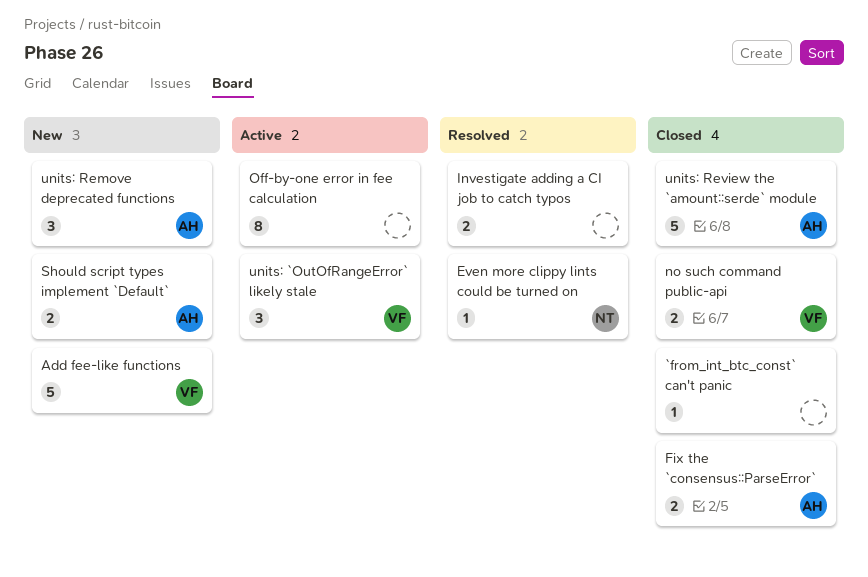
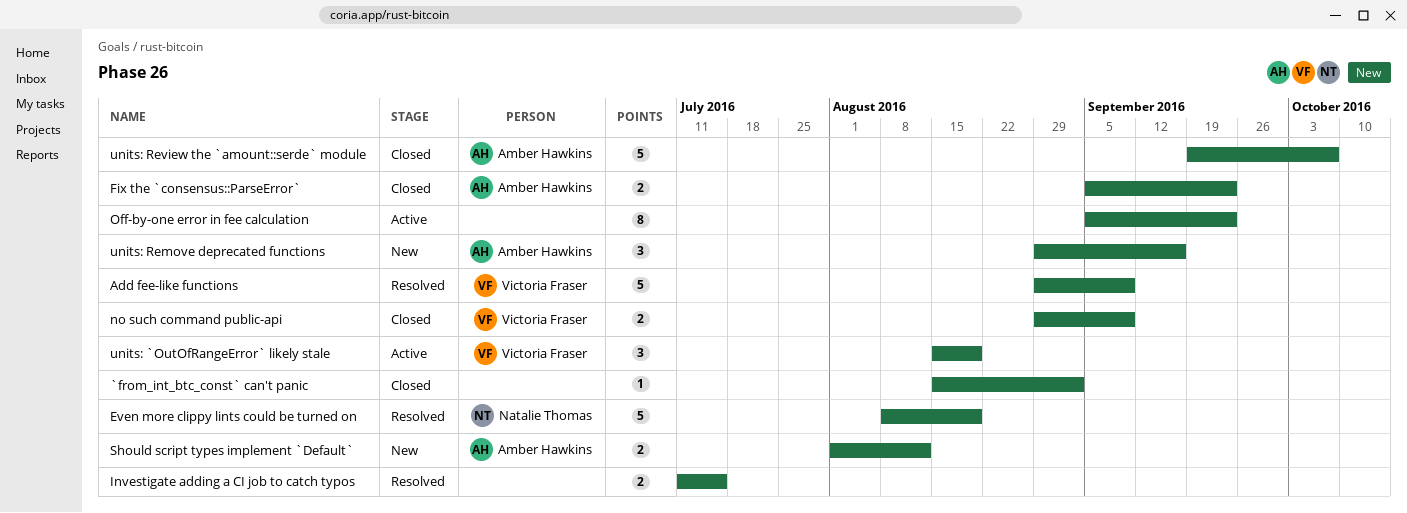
Add fee-like functions, status: New -> Resolved
Even more clippy lints could be turned on, estimate: 1 -> 5

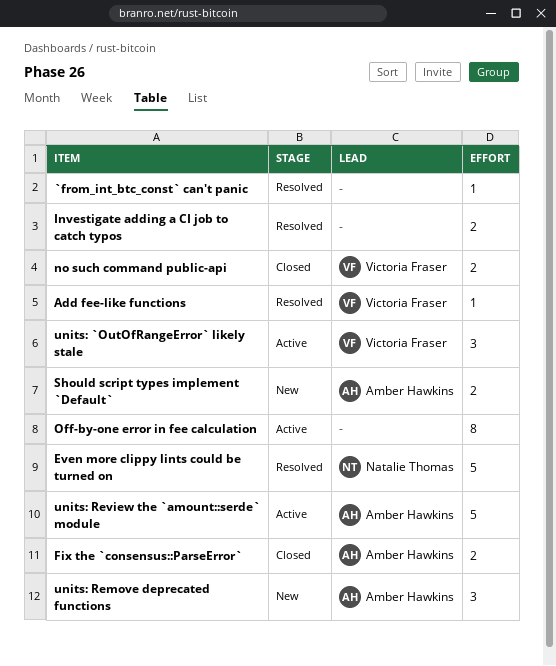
`from_int_btc_const` can't panic, status: Closed -> Resolved
Add fee-like functions, estimate: 5 -> 1
units: Review the `amount::serde` module, status: Closed -> Active

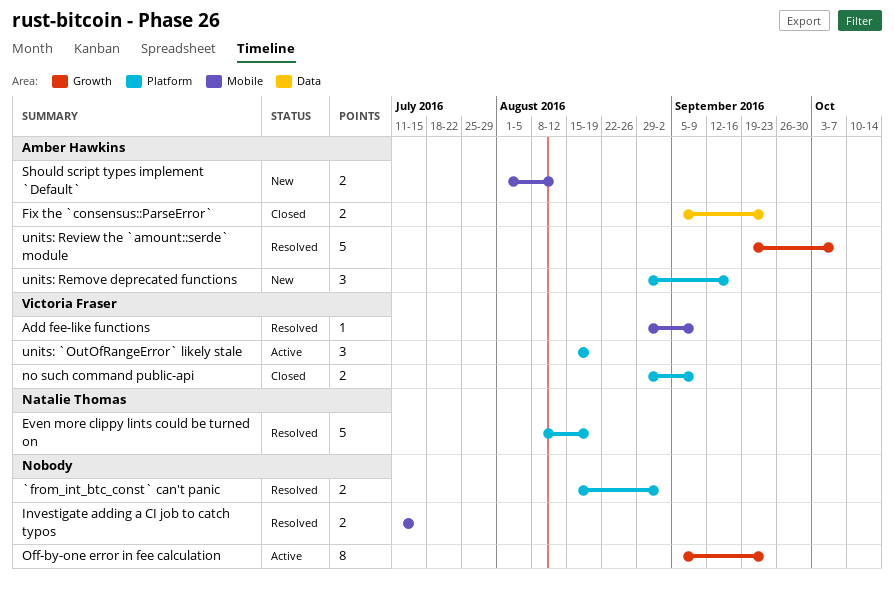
`from_int_btc_const` can't panic, estimate: 1 -> 2
units: Review the `amount::serde` module, status: Active -> Resolved

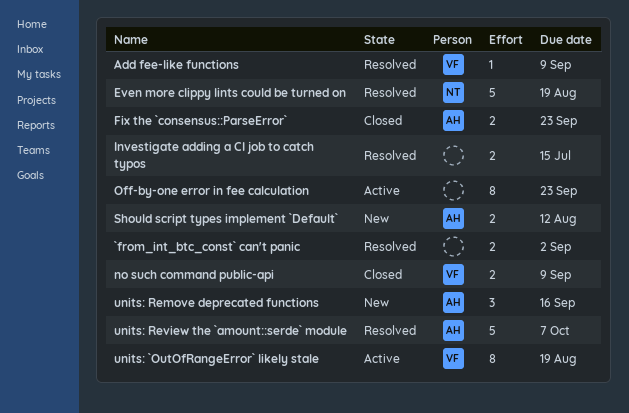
units: `OutOfRangeError` likely stale, estimate: 3 -> 8

